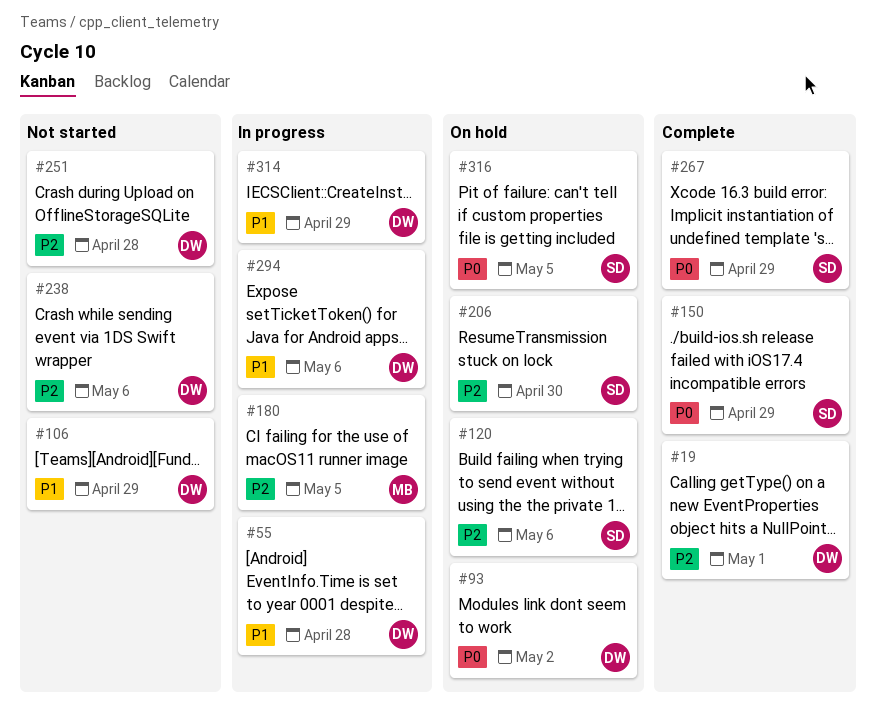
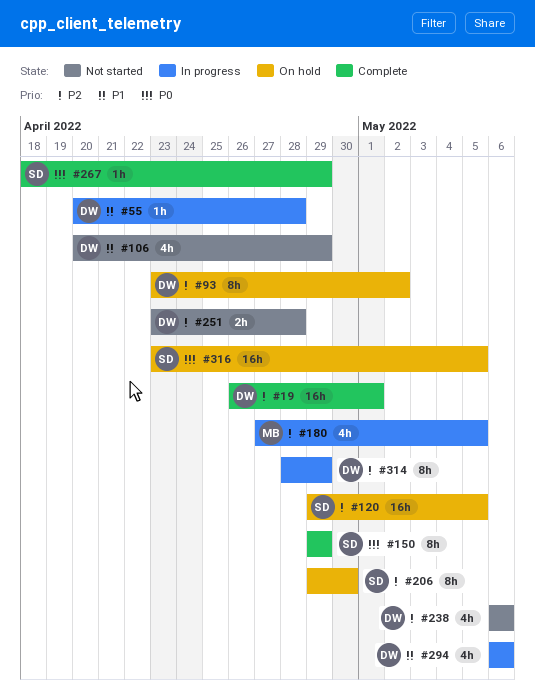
#93, priority: P0 -> P2
#120, due: May 6 -> May 5
#314, priority: P1 -> P2

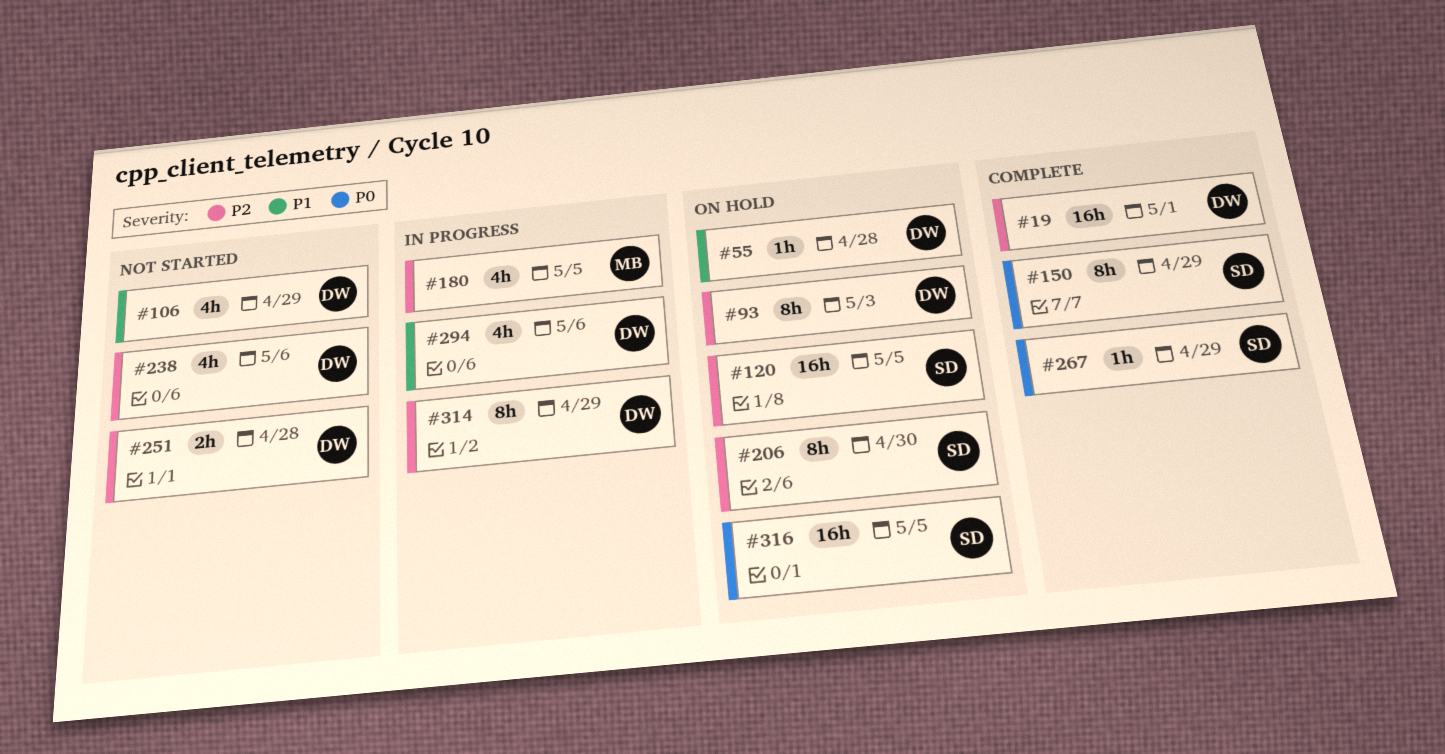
#55, status: In progress -> On hold
#93, due: May 2 -> May 3

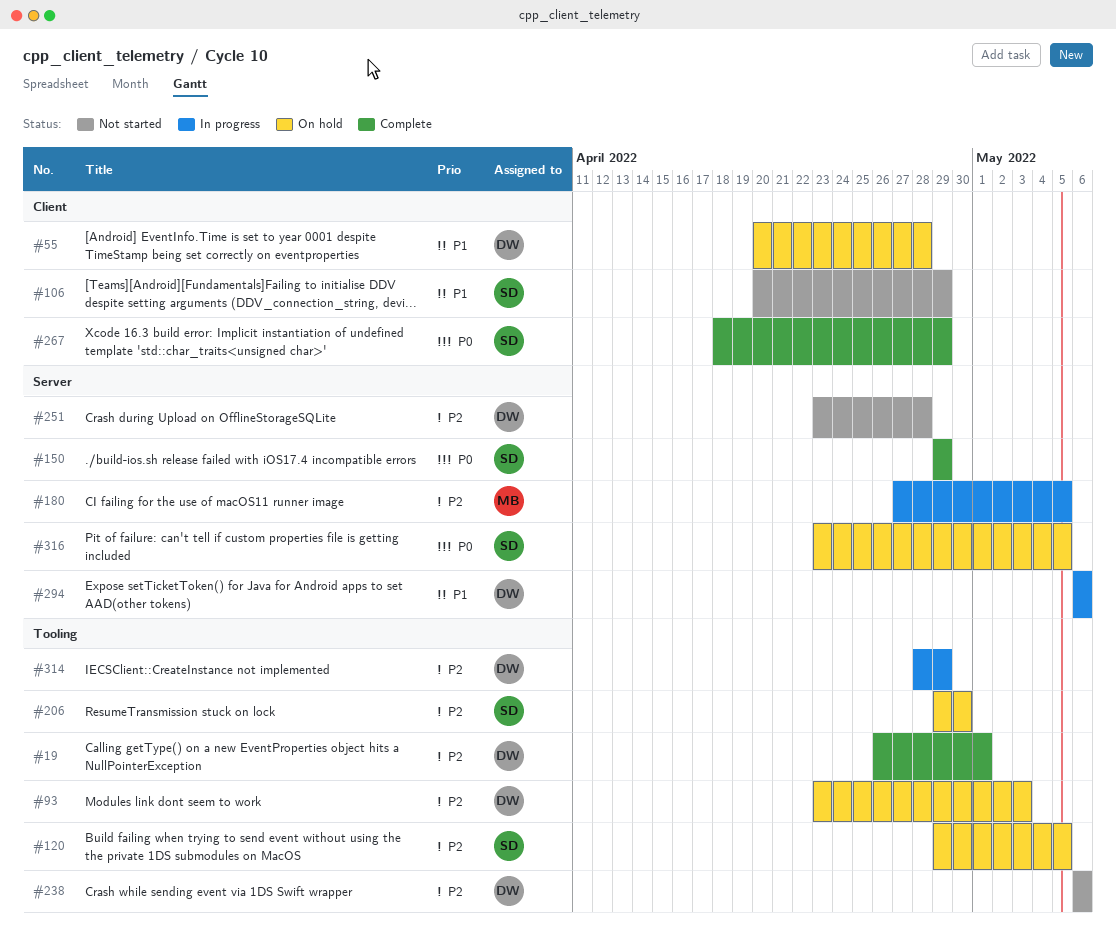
#106, owner: DW -> SD

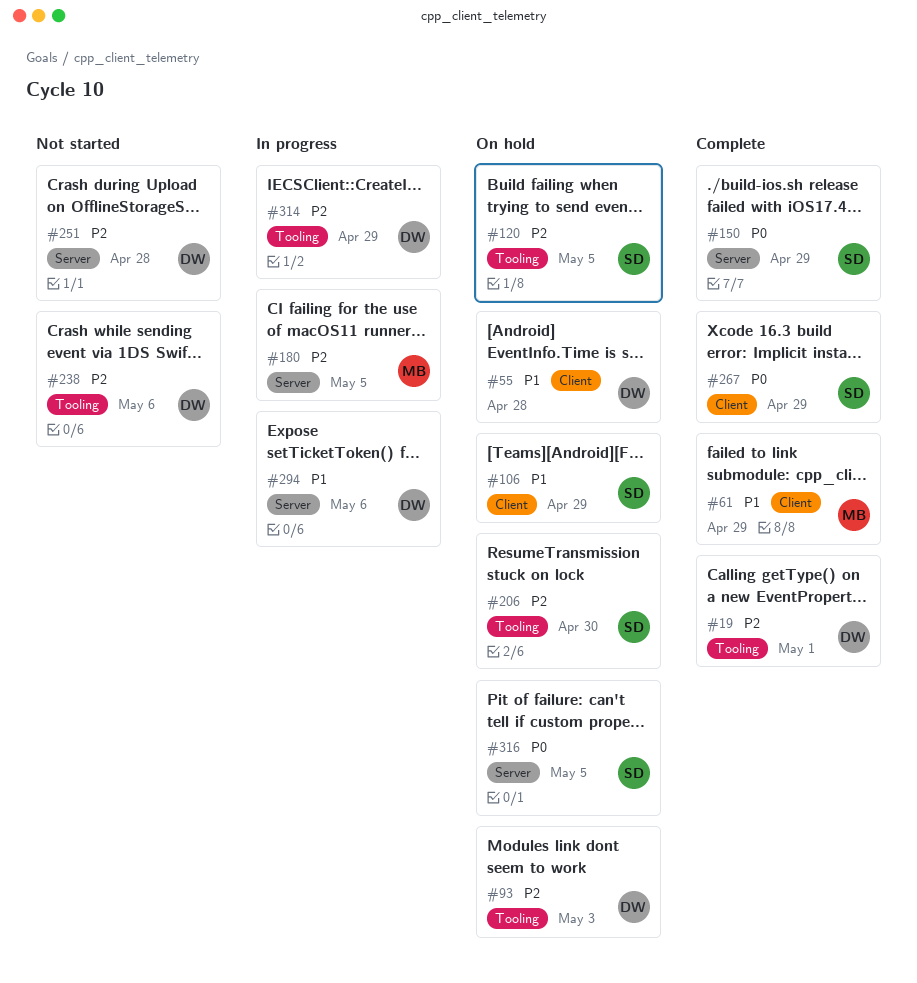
#61: none -> present
#106, status: Not started -> On hold

